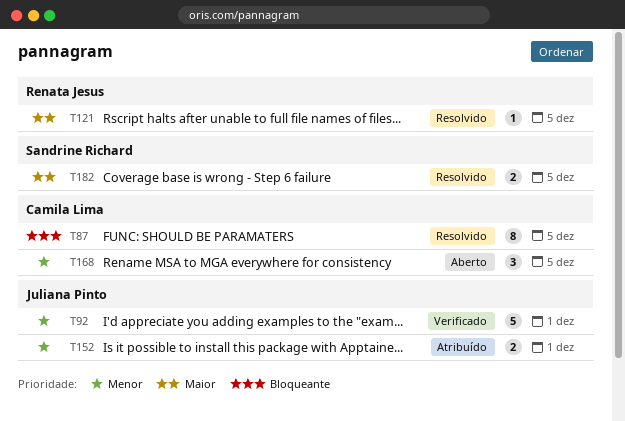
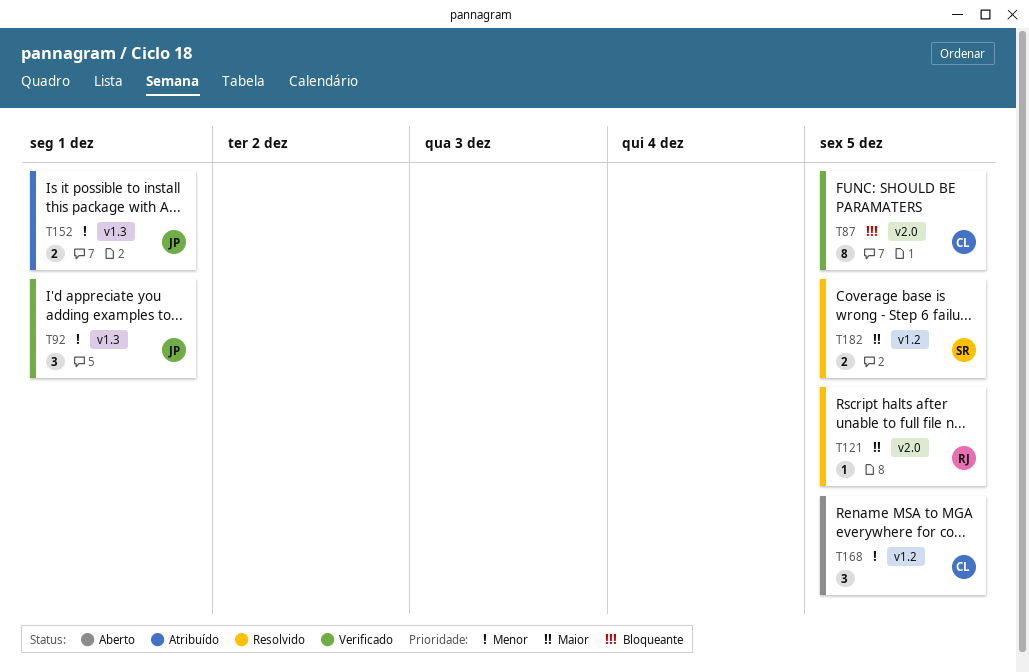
T87, status: Resolvido -> Verificado
T92, estimate: 5 -> 3

